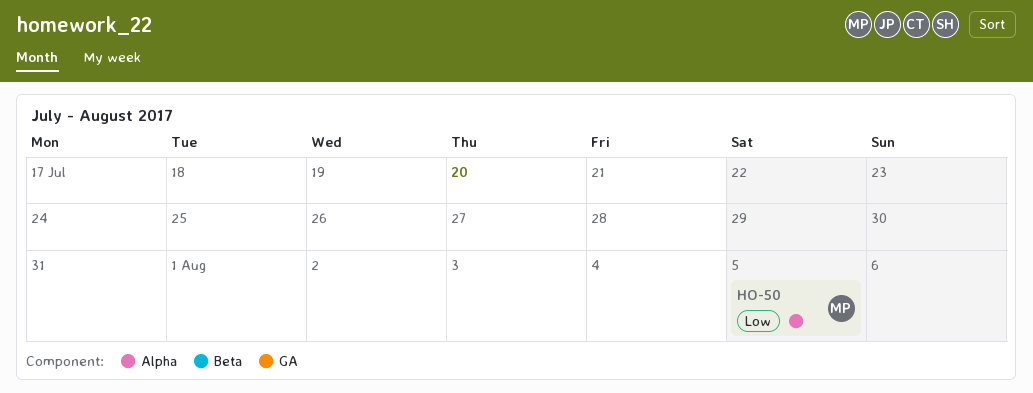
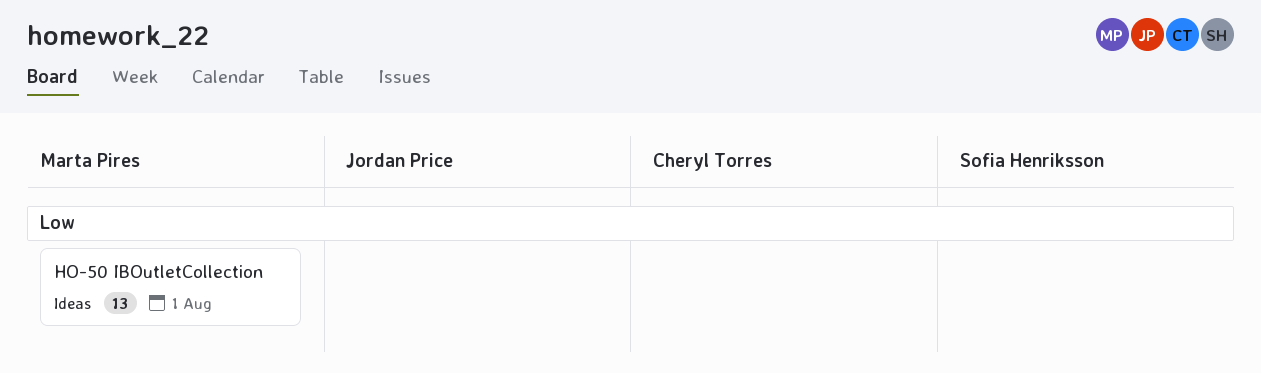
HO-50, due: Aug 5 -> Aug 1

